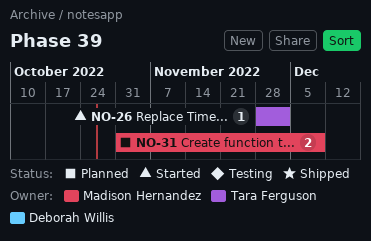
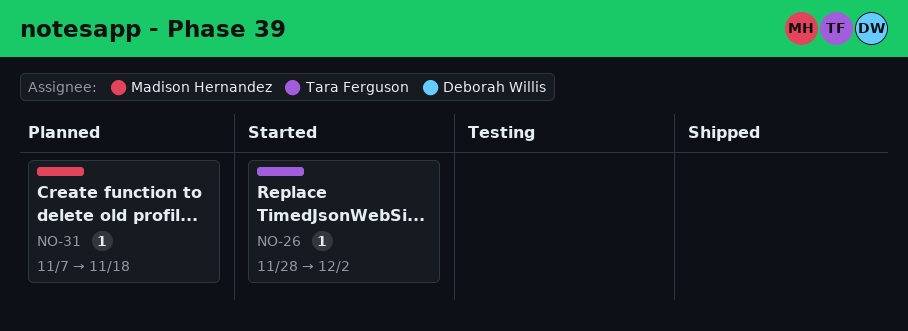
NO-31, estimate: 2 -> 1
NO-31, start: Oct 31 -> Nov 7
NO-31, due: Dec 9 -> Nov 18

